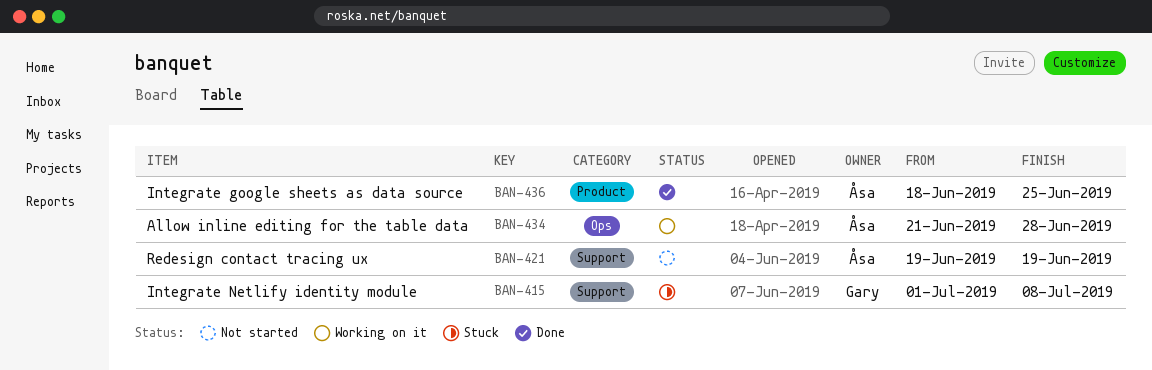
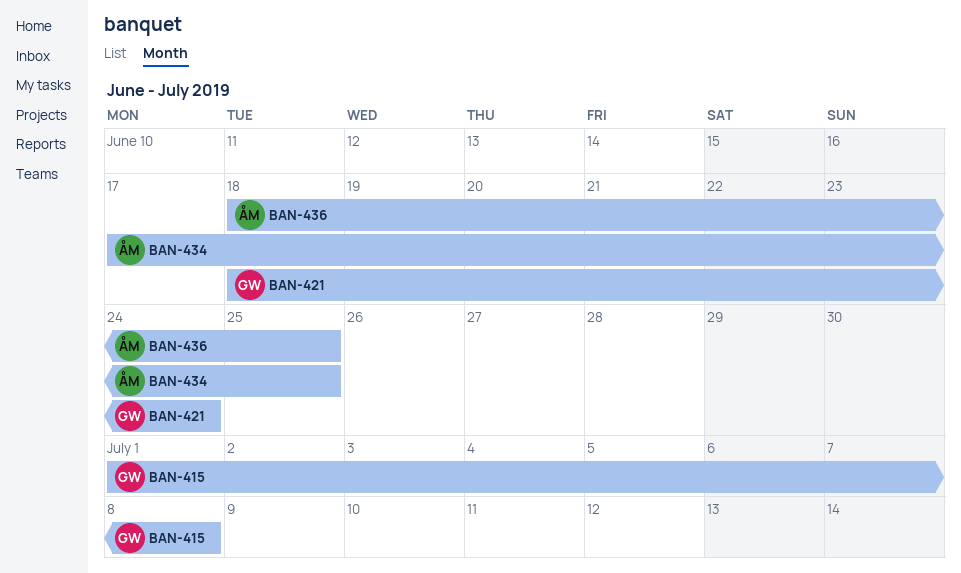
BAN-421, owner: Åsa -> Gary
BAN-421, start: Jun 19 -> Jun 18
BAN-421, due: Jun 19 -> Jun 24
BAN-434, start: Jun 21 -> Jun 17
BAN-434, due: Jun 28 -> Jun 25

